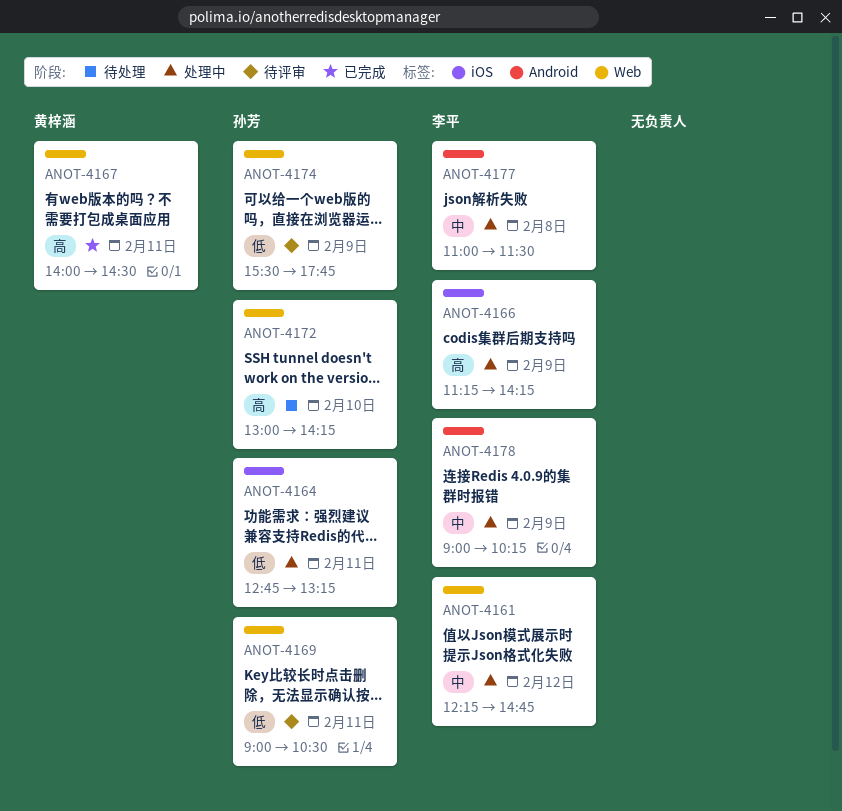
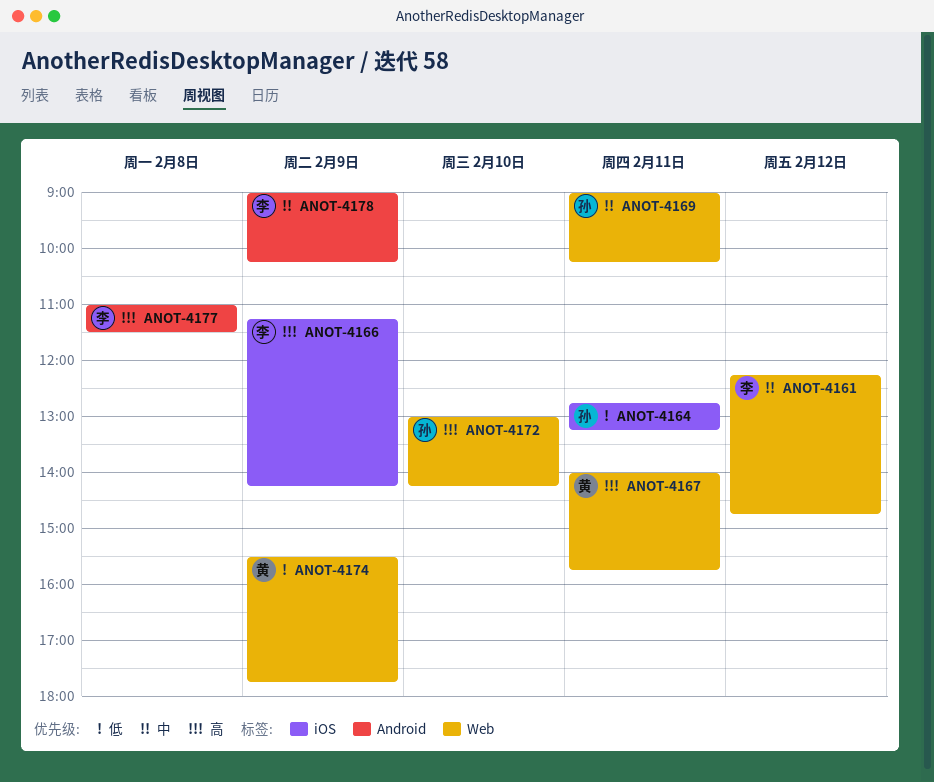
ANOT-4167, ends: 14:30 -> 15:45
ANOT-4169, priority: 低 -> 中
ANOT-4169, ends: 10:30 -> 10:15
ANOT-4174, owner: 孙芳 -> 黄梓涵
ANOT-4177, priority: 中 -> 高

